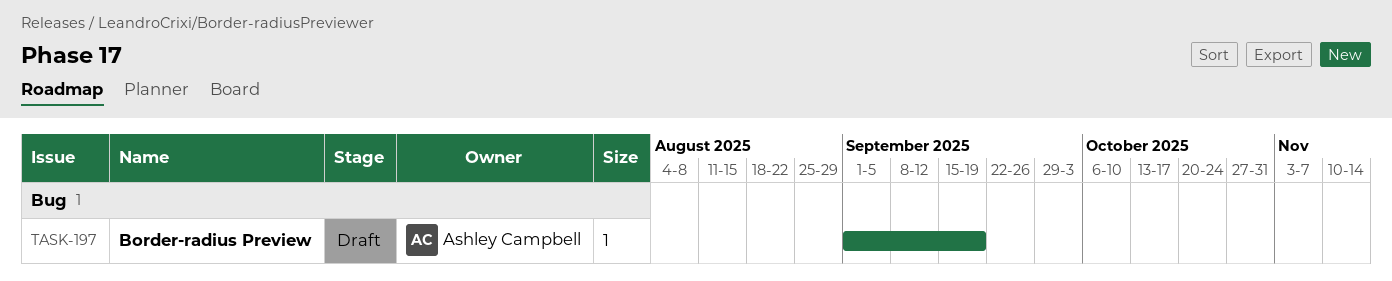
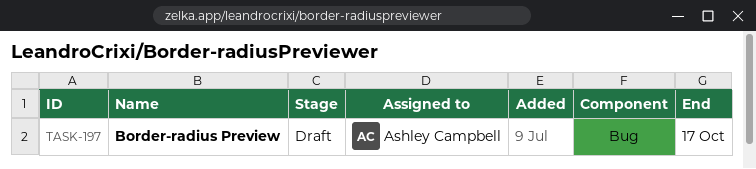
TASK-197, due: Sep 19 -> Oct 17

